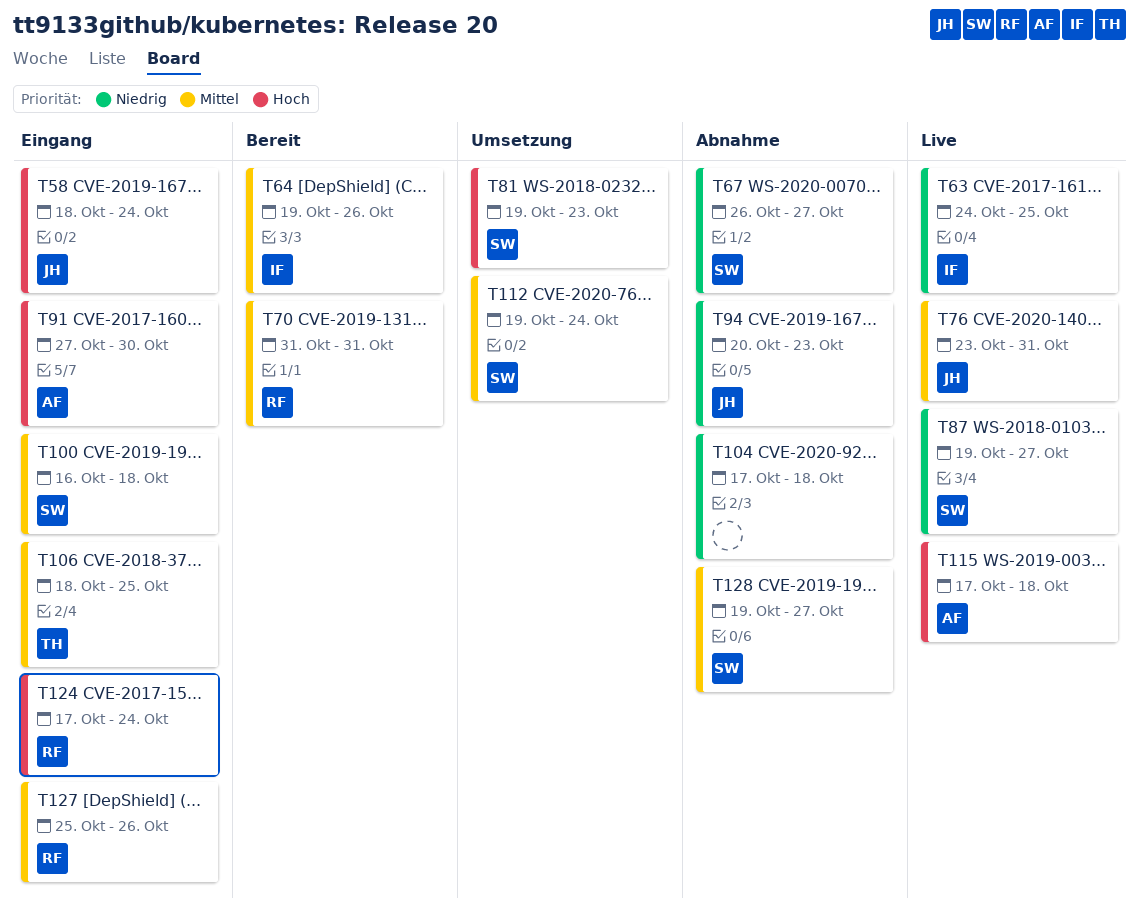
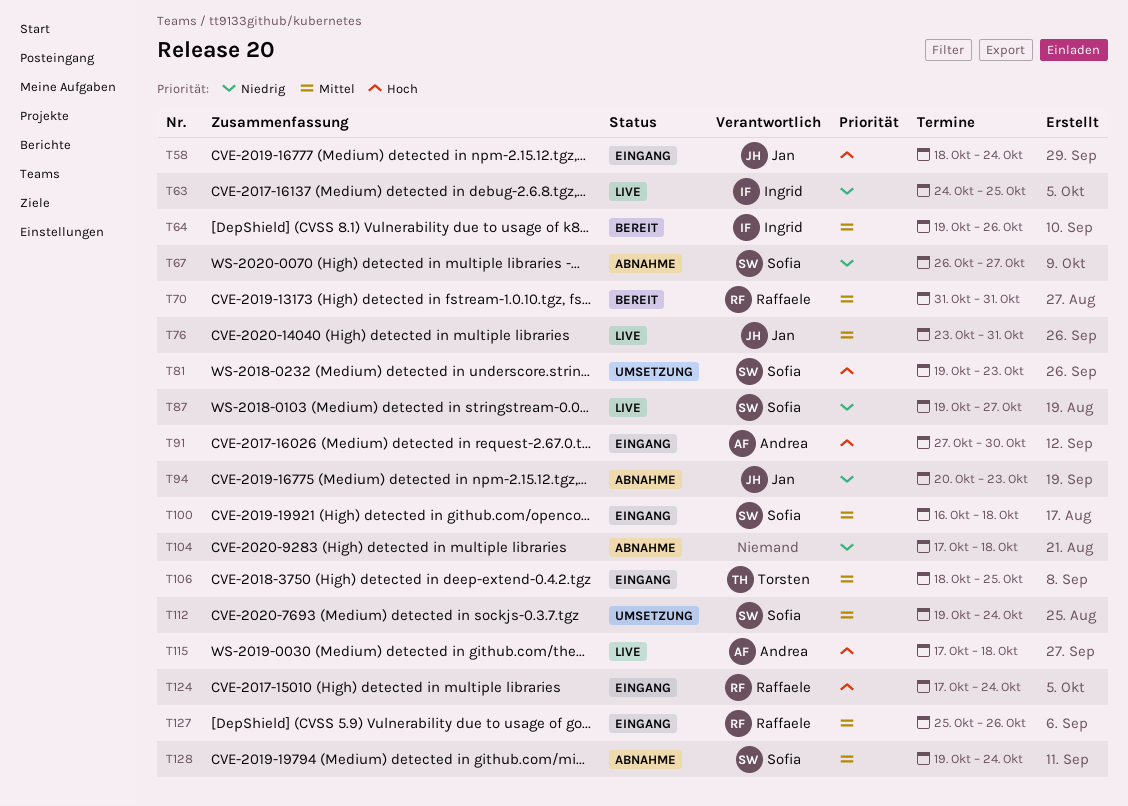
T128, due: Oct 27 -> Oct 24

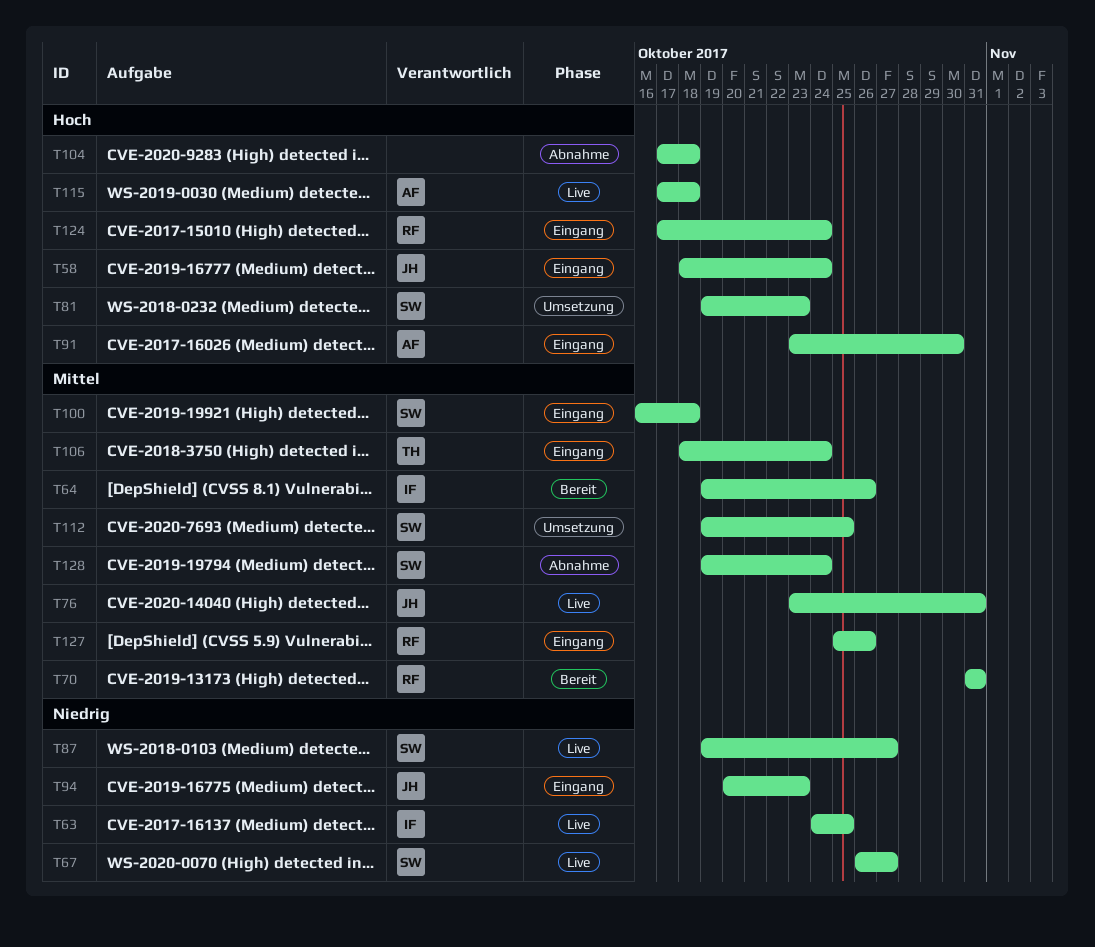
T67, status: Abnahme -> Live
T91, start: Oct 27 -> Oct 23
T94, status: Abnahme -> Eingang
T104, priority: Niedrig -> Hoch
T106, due: Oct 25 -> Oct 24
T112, due: Oct 24 -> Oct 25

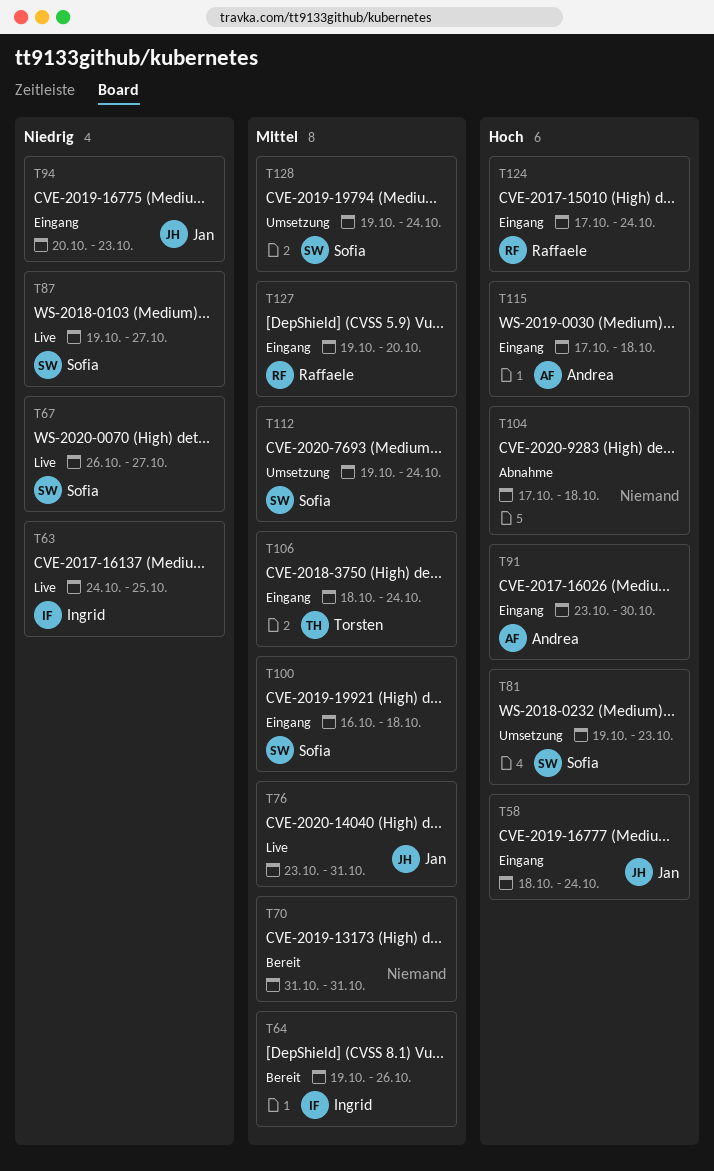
T70, owner: Raffaele -> none
T112, due: Oct 25 -> Oct 24
T115, status: Live -> Eingang
T127, start: Oct 25 -> Oct 19
T127, due: Oct 26 -> Oct 20
T128, status: Abnahme -> Umsetzung

